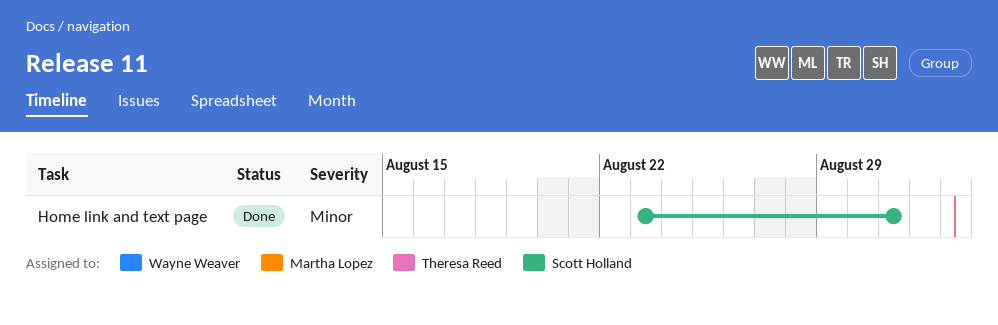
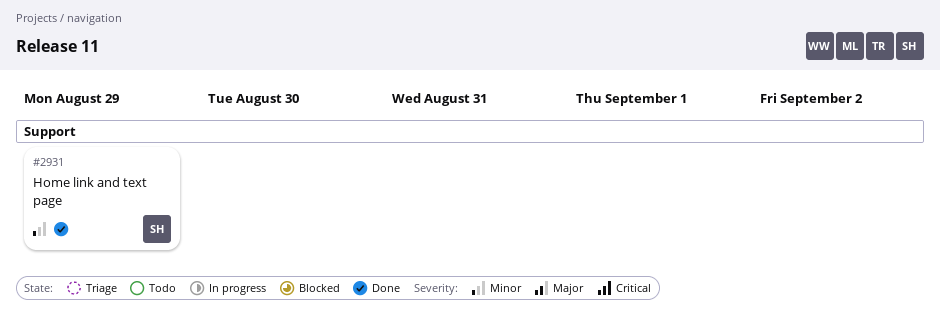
Home link and text page, due: Aug 31 -> Aug 29

